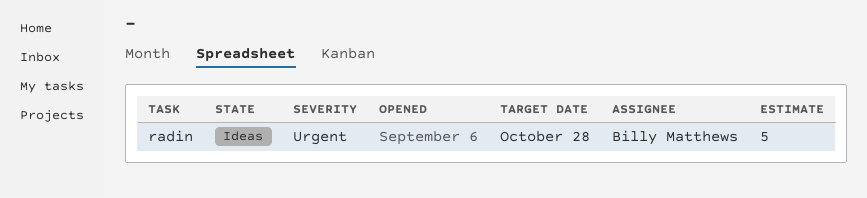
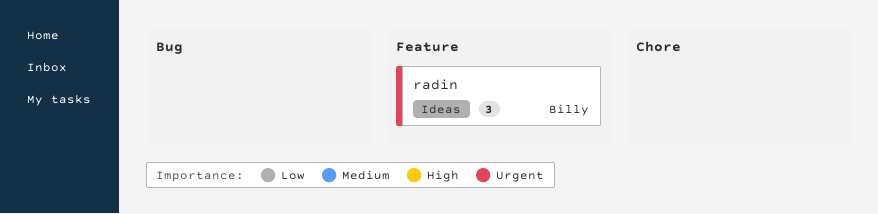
radin, estimate: 5 -> 3

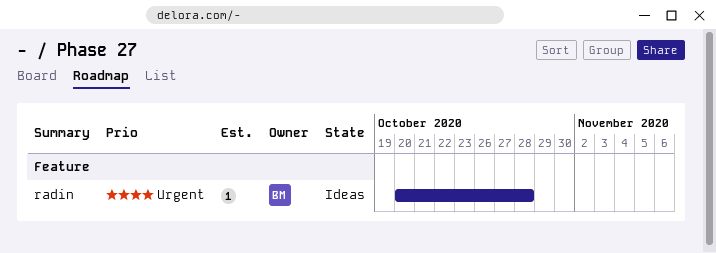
radin, estimate: 3 -> 1

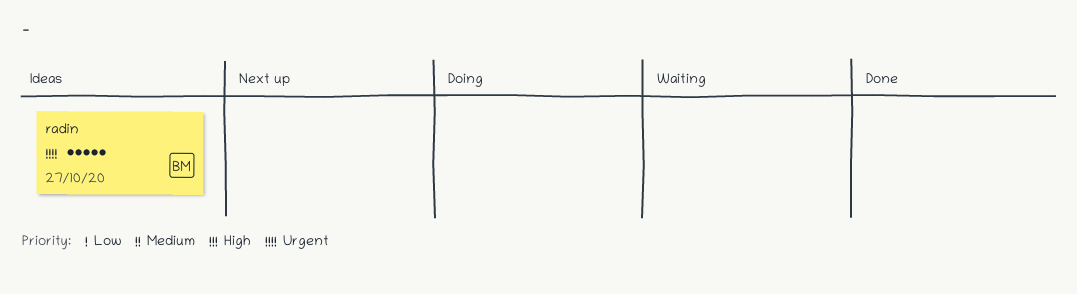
radin, estimate: 1 -> 5
radin, due: Oct 28 -> Oct 27

